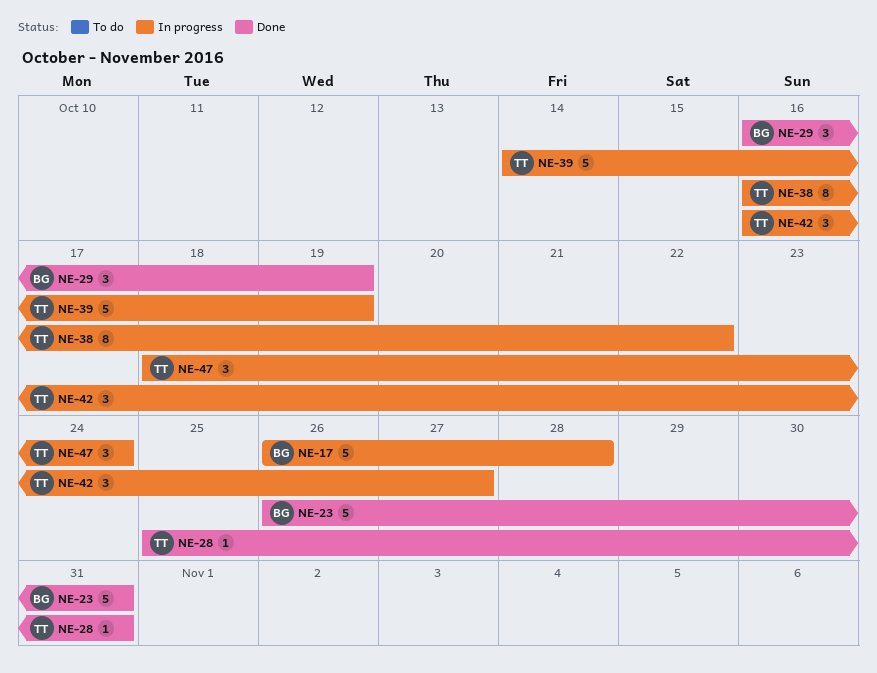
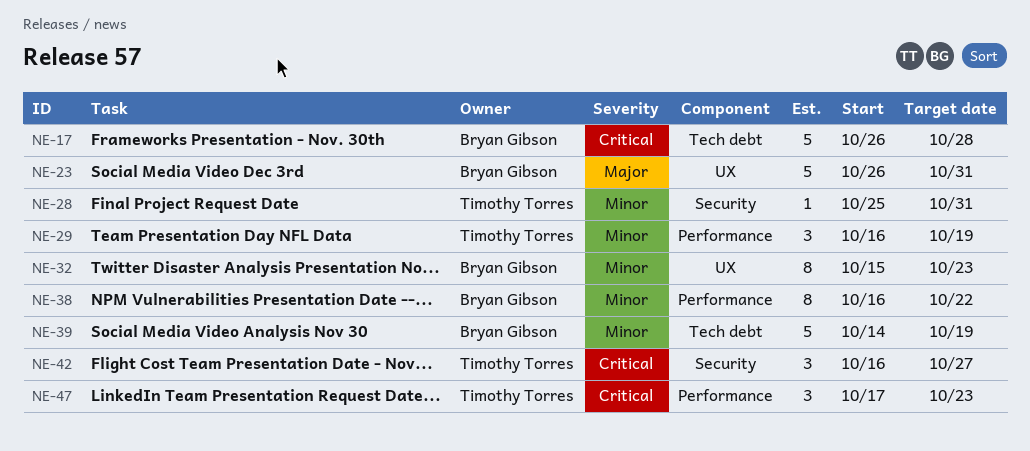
NE-29, owner: Bryan Gibson -> Timothy Torres
NE-32: none -> present
NE-38, owner: Timothy Torres -> Bryan Gibson
NE-39, owner: Timothy Torres -> Bryan Gibson
NE-47, start: Oct 18 -> Oct 17
NE-47, due: Oct 24 -> Oct 23

